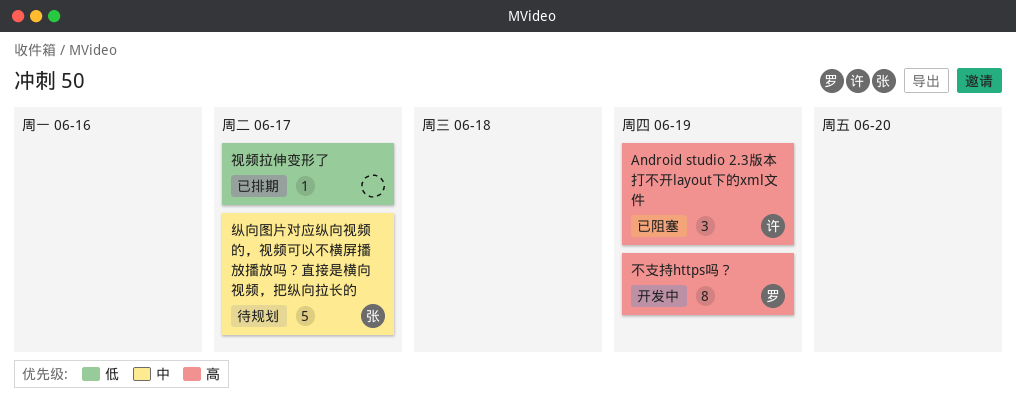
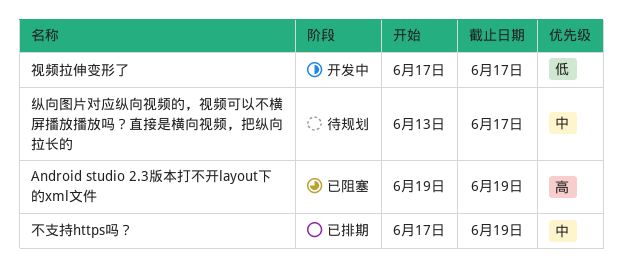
不支持https吗？, status: 开发中 -> 已排期
不支持https吗？, priority: 高 -> 中
视频拉伸变形了, status: 已排期 -> 开发中

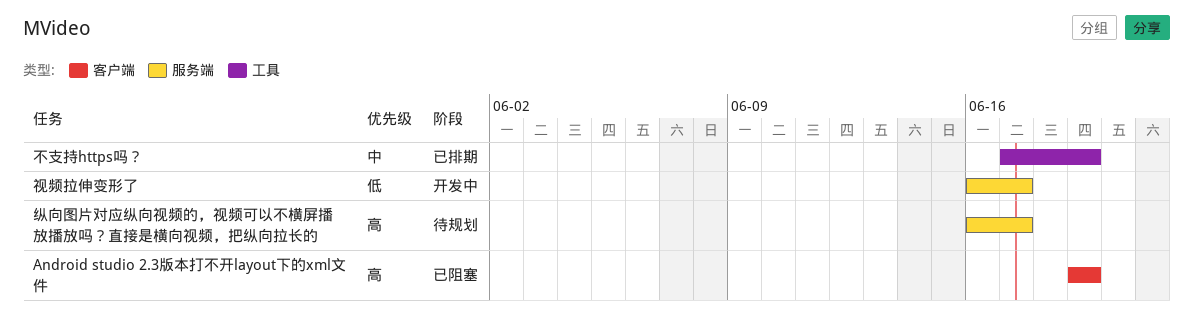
纵向图片对应纵向视频的，视频可以不横屏播放播放吗？直接是横向视频，把纵向拉长的, priority: 中 -> 高
纵向图片对应纵向视频的，视频可以不横屏播放播放吗？直接是横向视频，把纵向拉长的, start: Jun 13 -> Jun 16
视频拉伸变形了, start: Jun 17 -> Jun 16

